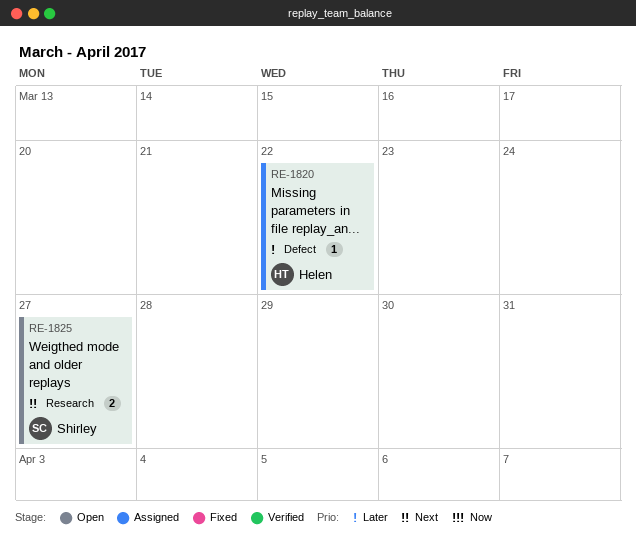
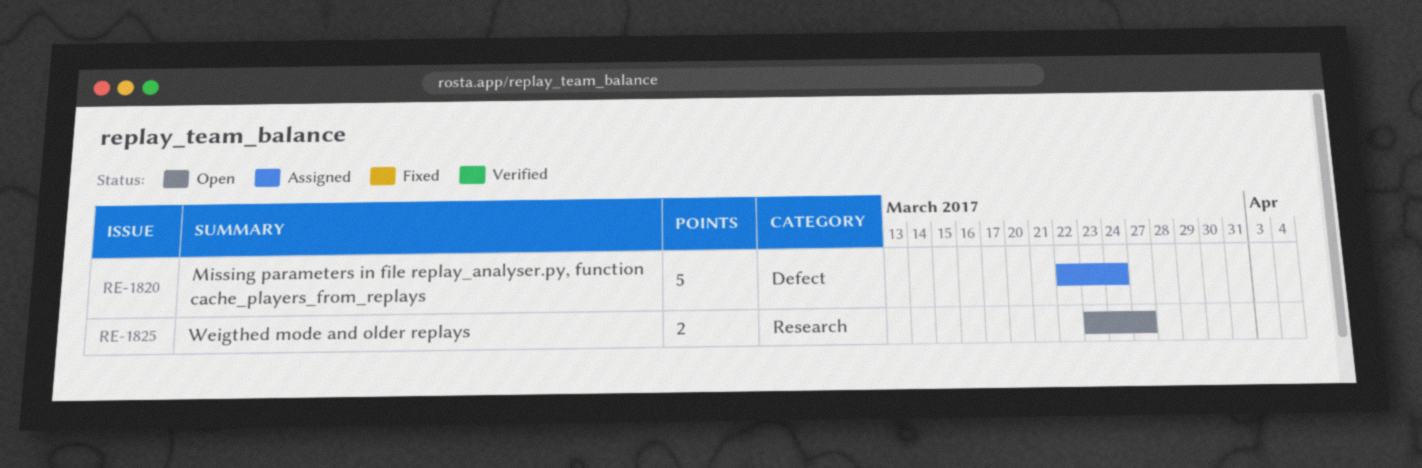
RE-1820, estimate: 1 -> 5
RE-1820, due: Mar 22 -> Mar 24

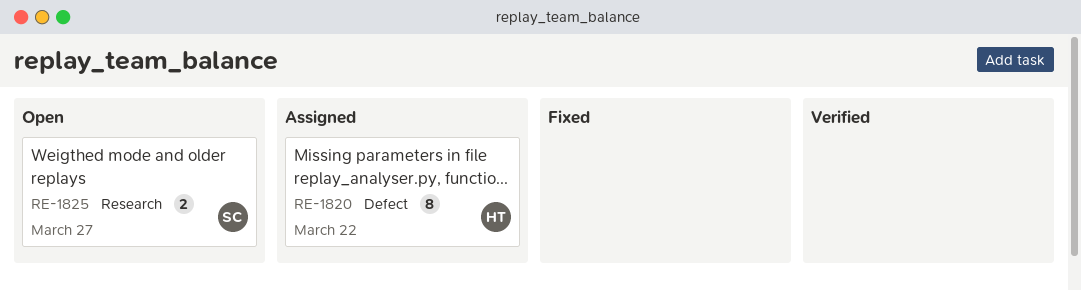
RE-1820, estimate: 5 -> 8
RE-1820, due: Mar 24 -> Mar 22

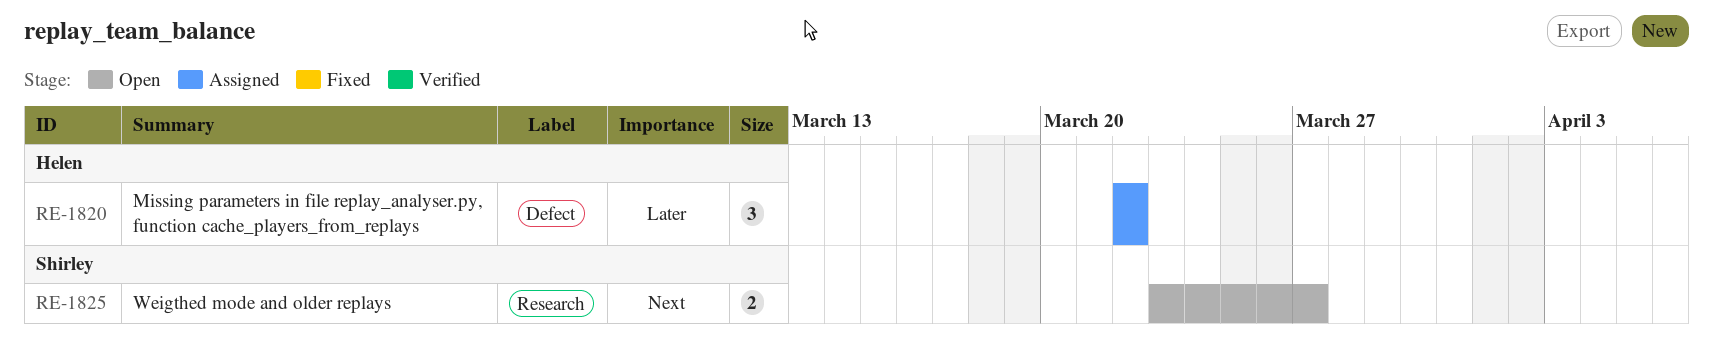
RE-1820, estimate: 8 -> 3

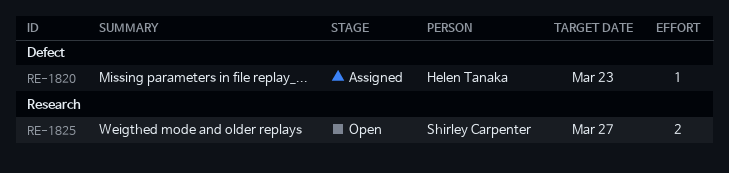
RE-1820, estimate: 3 -> 1
RE-1820, due: Mar 22 -> Mar 23

